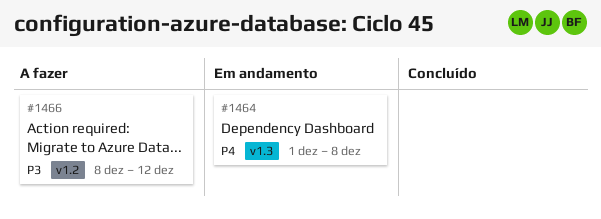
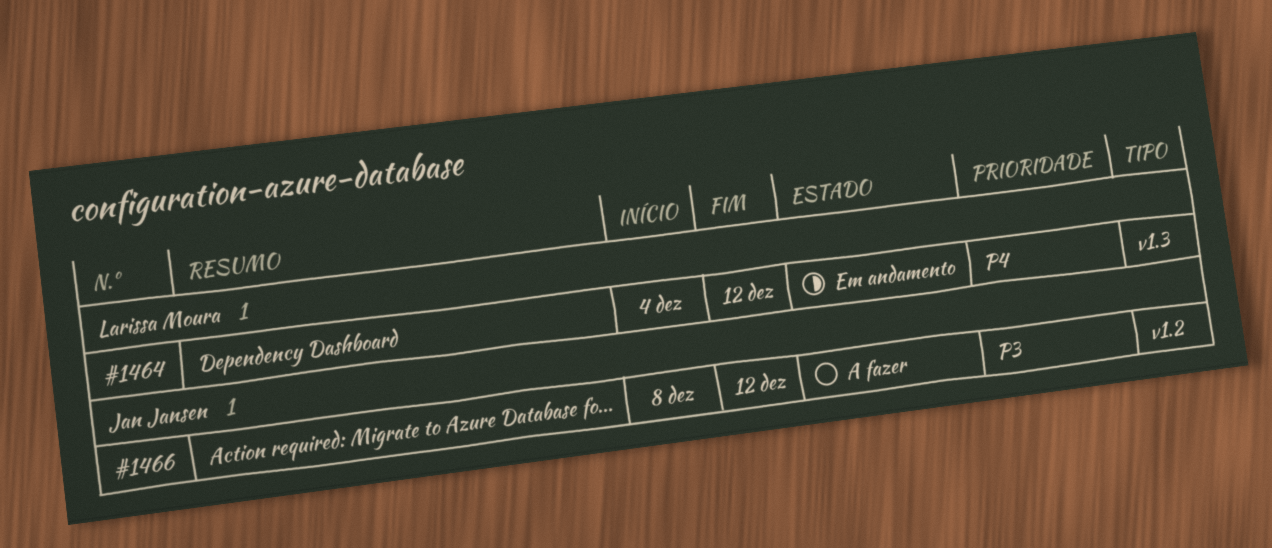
#1464, start: Dec 1 -> Dec 4
#1464, due: Dec 8 -> Dec 12

